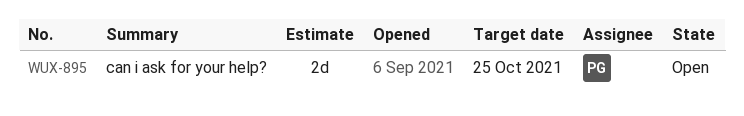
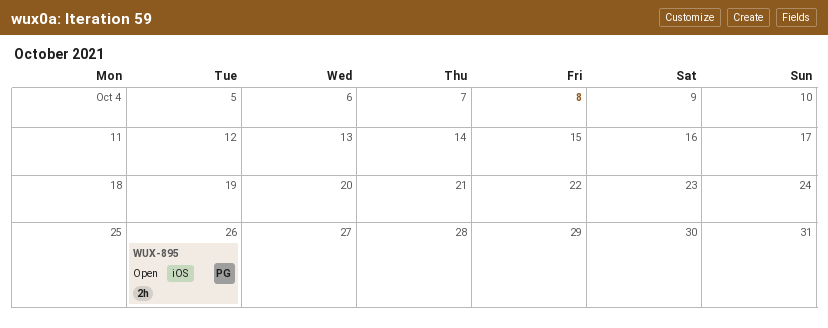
WUX-895, estimate: 2d -> 2h
WUX-895, due: Oct 25 -> Oct 26

